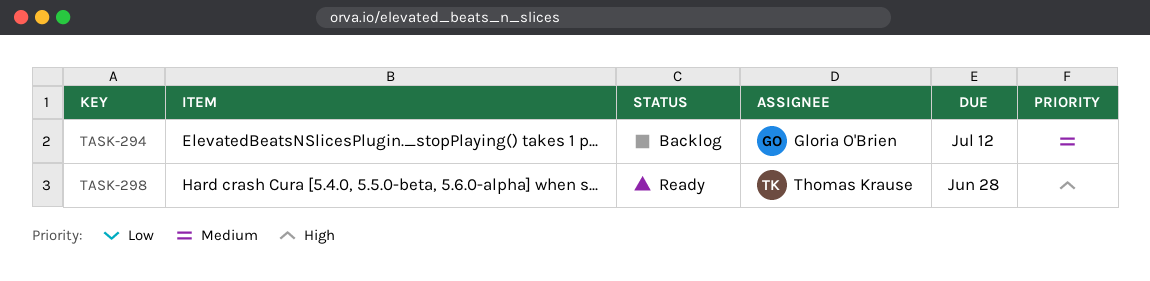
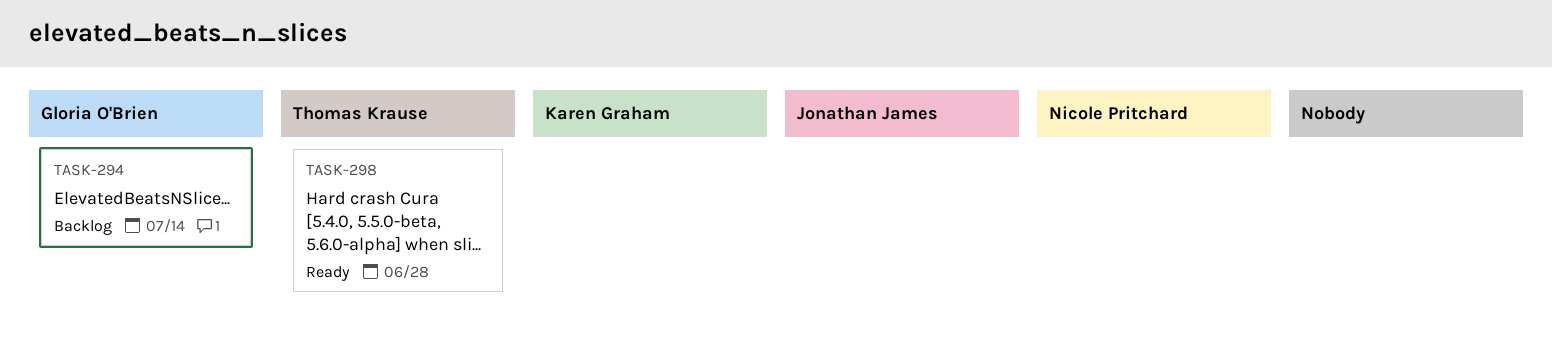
TASK-294, due: Jul 12 -> Jul 14

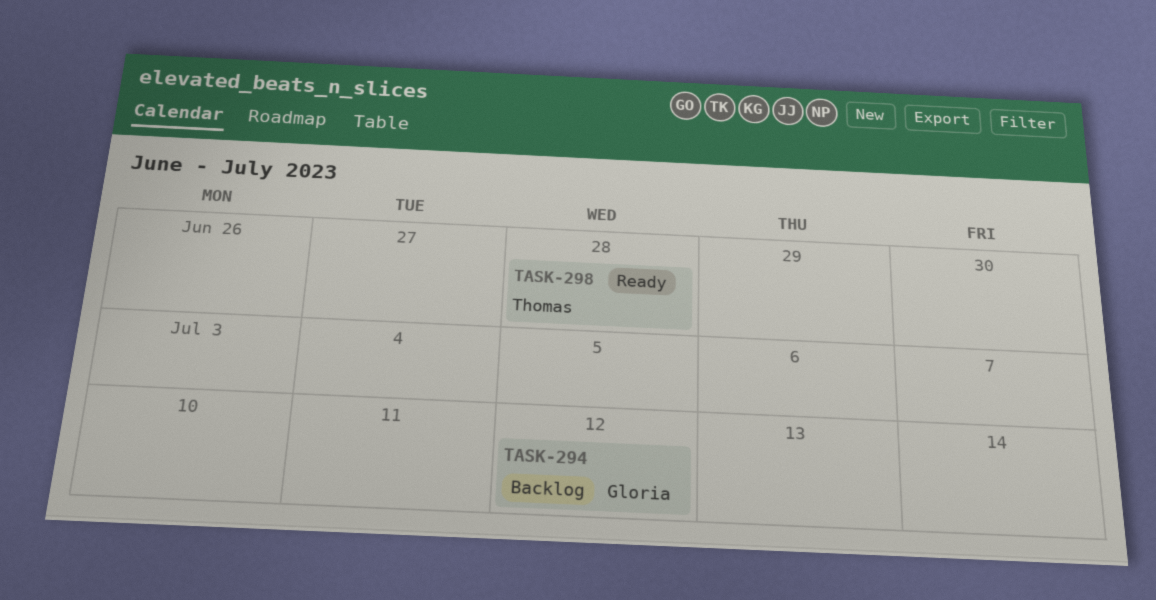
TASK-294, due: Jul 14 -> Jul 12

